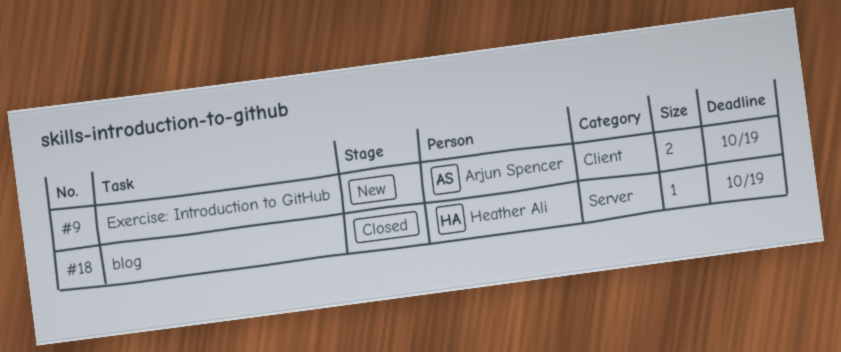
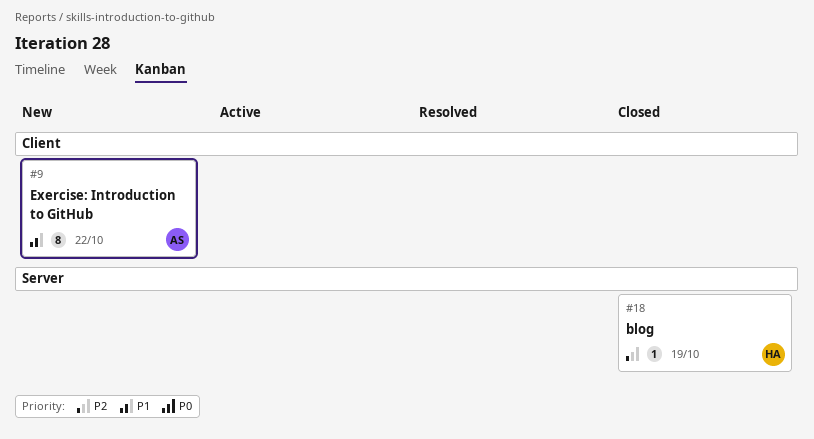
#9, estimate: 2 -> 8
#9, due: Oct 19 -> Oct 22

